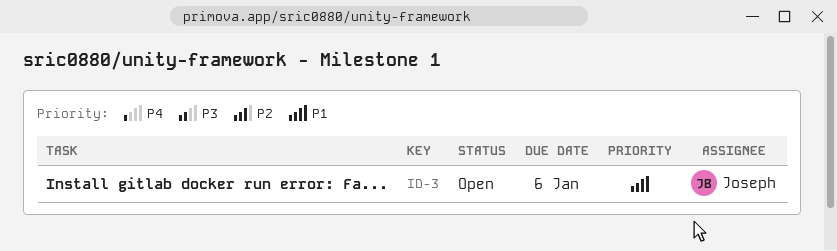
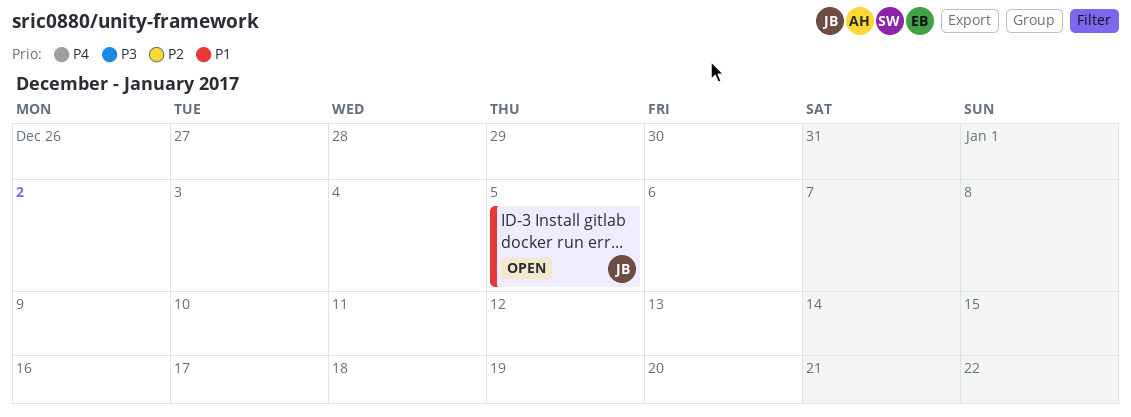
ID-3, due: Jan 6 -> Jan 5

